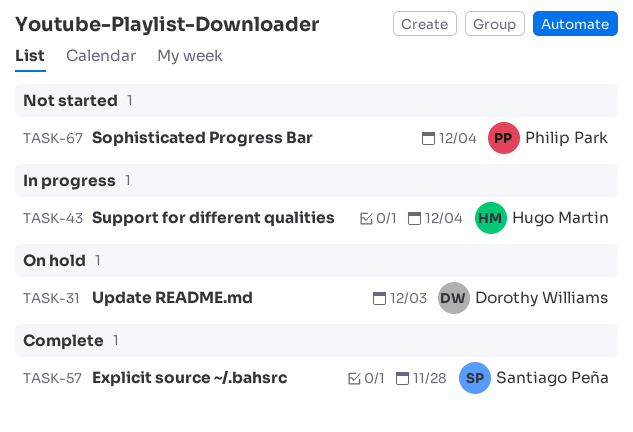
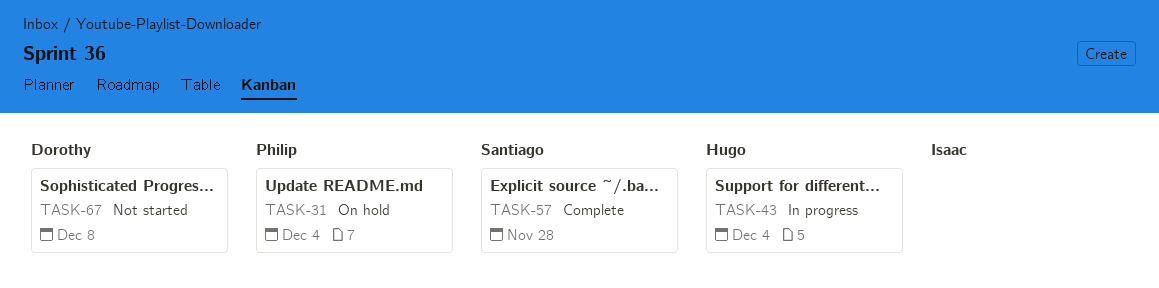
TASK-31, owner: Dorothy Williams -> Philip Park
TASK-31, due: Dec 3 -> Dec 4
TASK-67, owner: Philip Park -> Dorothy Williams
TASK-67, due: Dec 4 -> Dec 8

